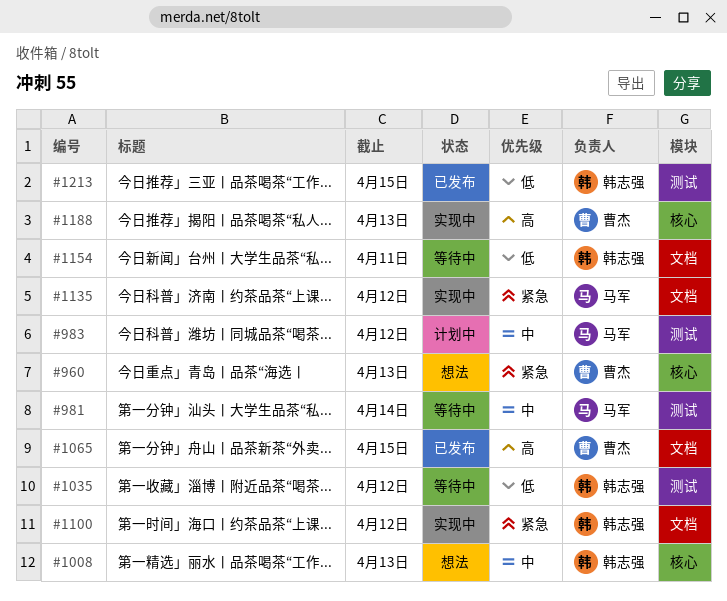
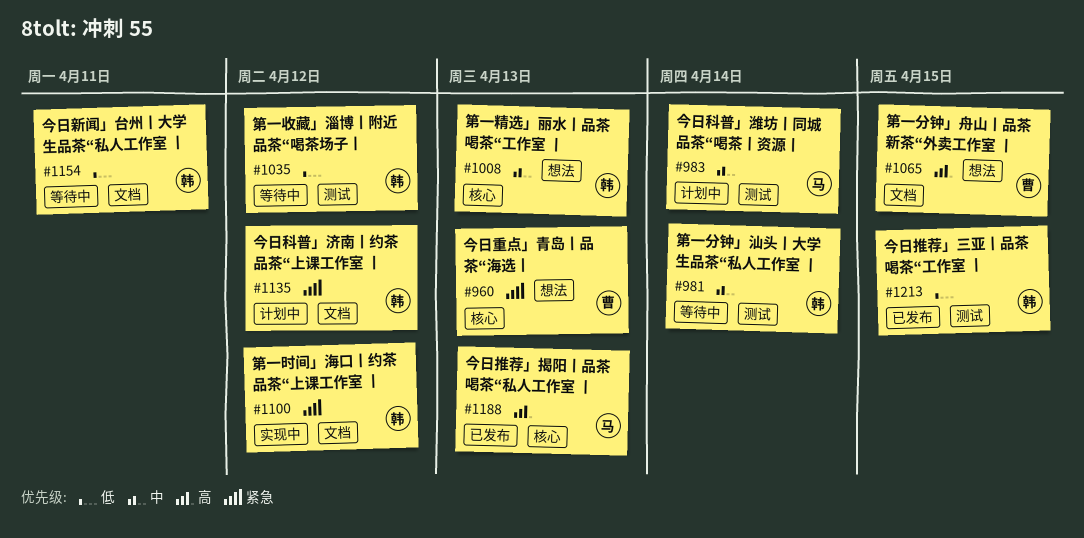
#981, owner: 马军 -> 韩志强
#983, due: Apr 12 -> Apr 14
#1065, status: 已发布 -> 想法
#1135, status: 实现中 -> 计划中
#1135, owner: 马军 -> 韩志强
#1188, status: 实现中 -> 已发布
#1188, owner: 曹杰 -> 马军

